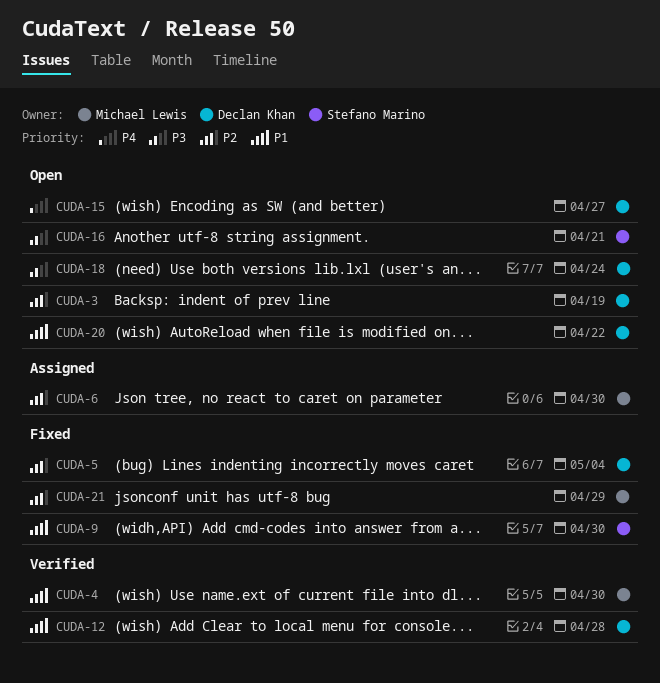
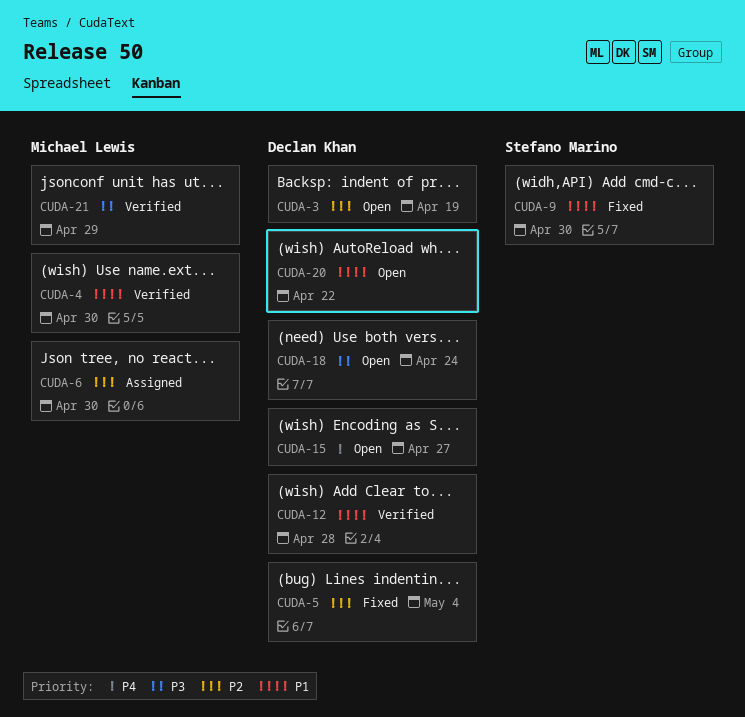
CUDA-16: present -> none
CUDA-21, status: Fixed -> Verified
CUDA-21, priority: P2 -> P3

